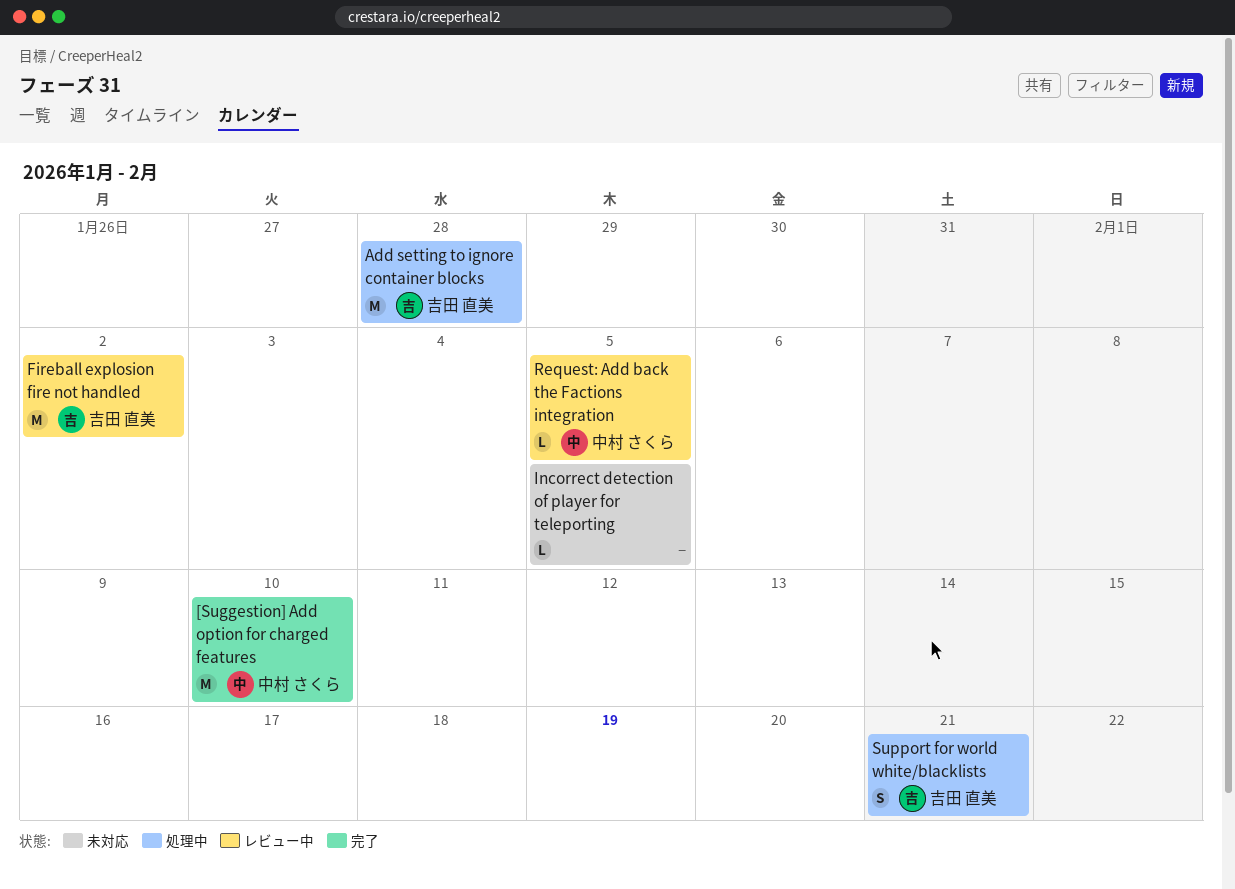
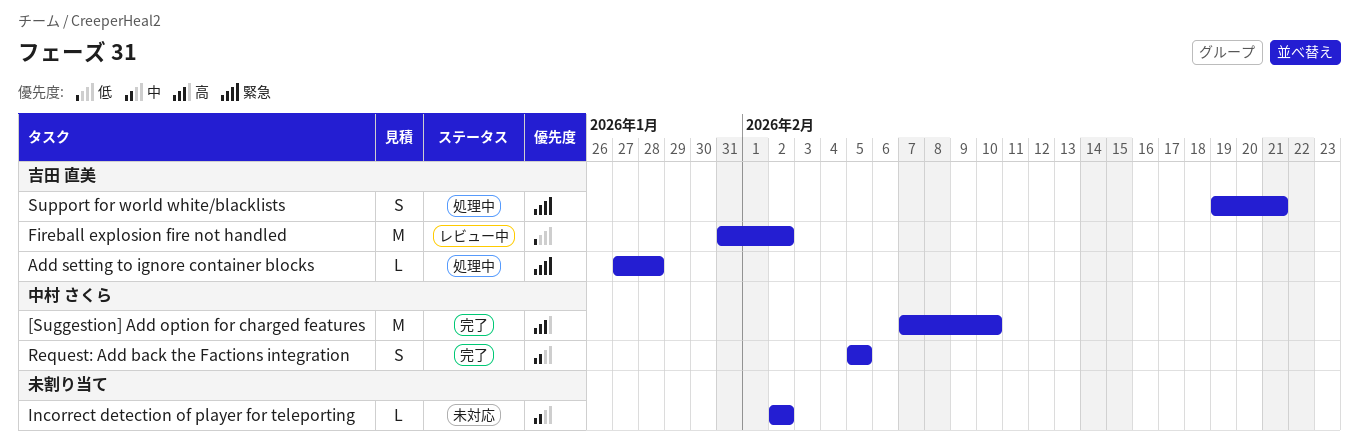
Add setting to ignore container blocks, estimate: M -> L
Incorrect detection of player for teleporting, due: Feb 5 -> Feb 2
Request: Add back the Factions integration, status: レビュー中 -> 完了
Request: Add back the Factions integration, estimate: L -> S

